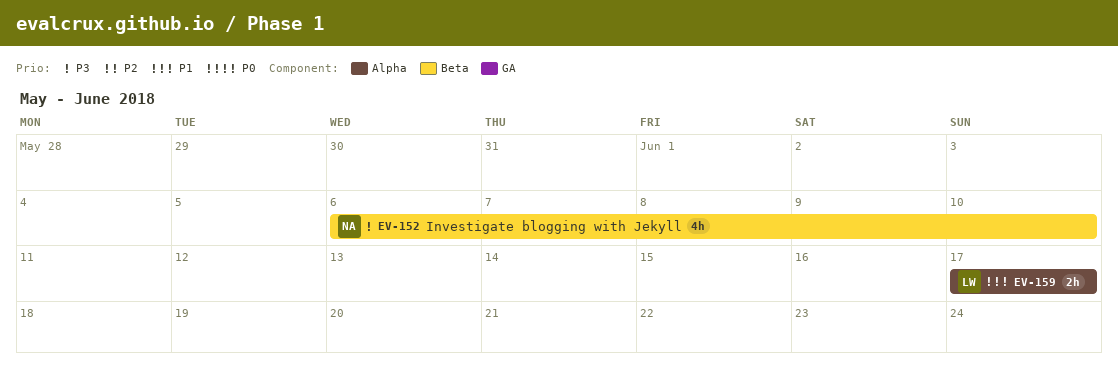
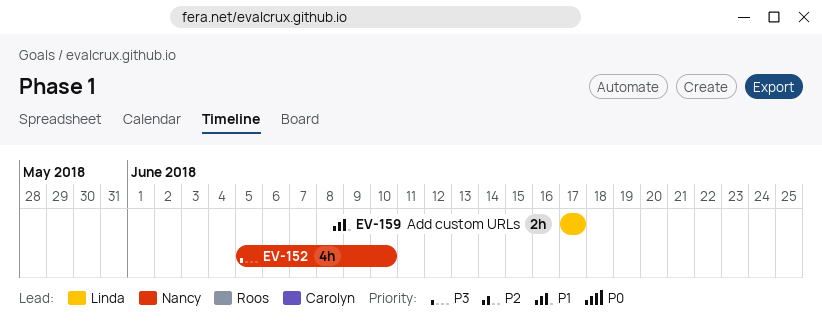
EV-152, start: Jun 6 -> Jun 5

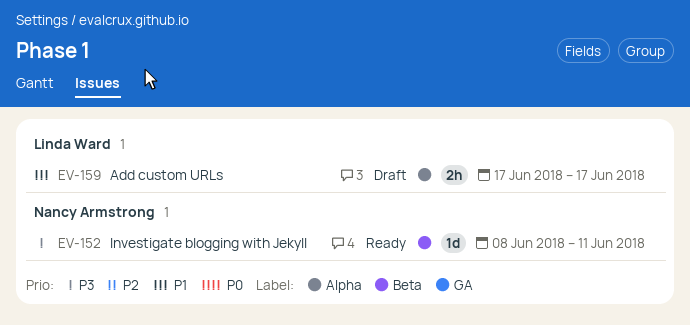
EV-152, estimate: 4h -> 1d
EV-152, start: Jun 5 -> Jun 8
EV-152, due: Jun 10 -> Jun 11

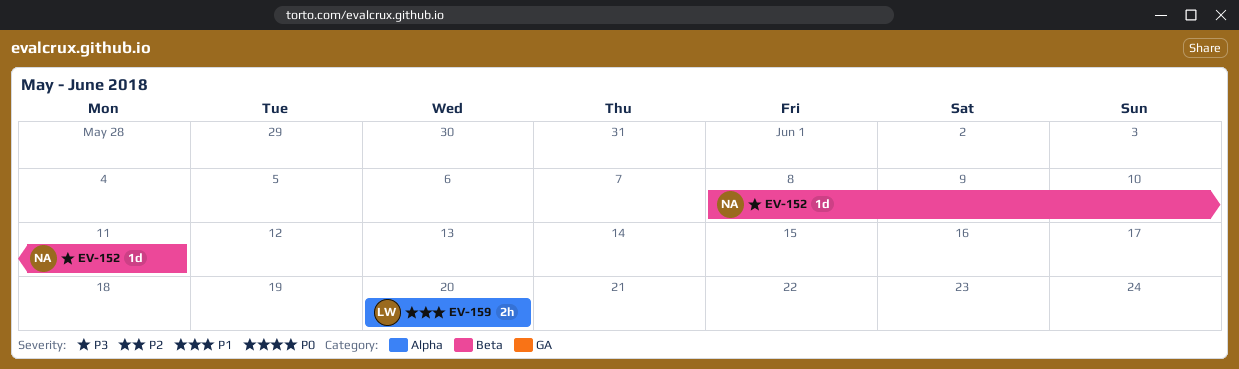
EV-159, start: Jun 17 -> Jun 20
EV-159, due: Jun 17 -> Jun 20

